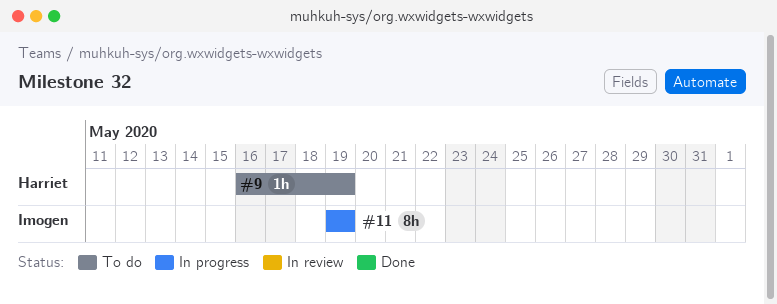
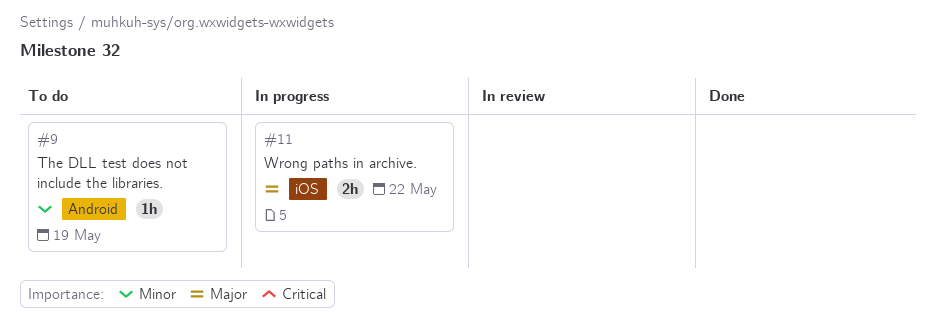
#11, estimate: 8h -> 2h
#11, due: May 19 -> May 22

